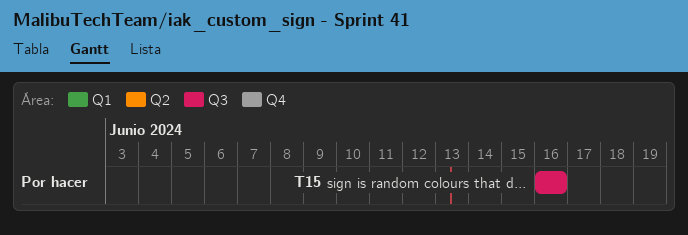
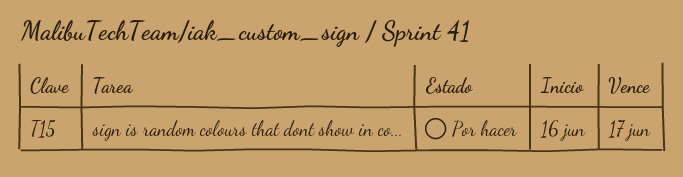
T15, due: Jun 16 -> Jun 17

